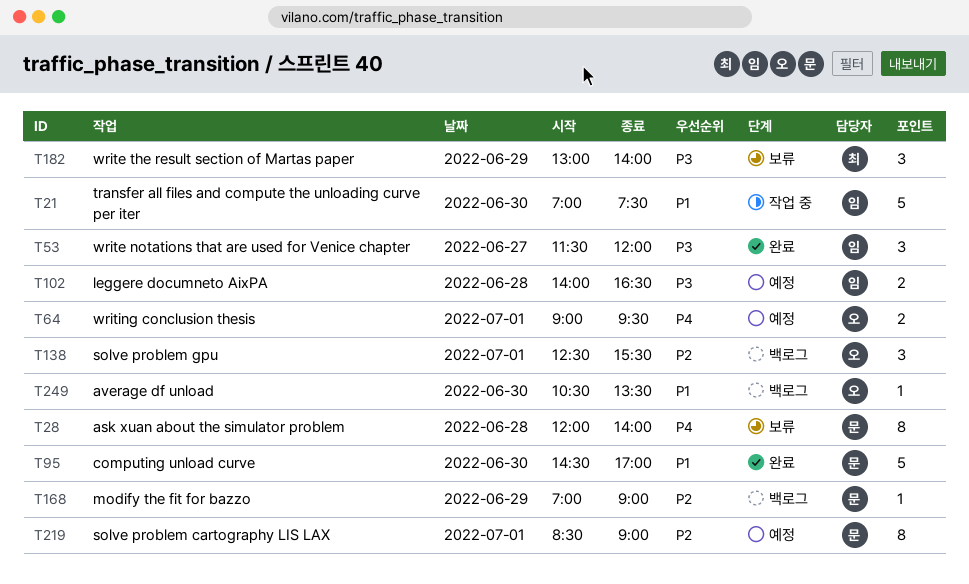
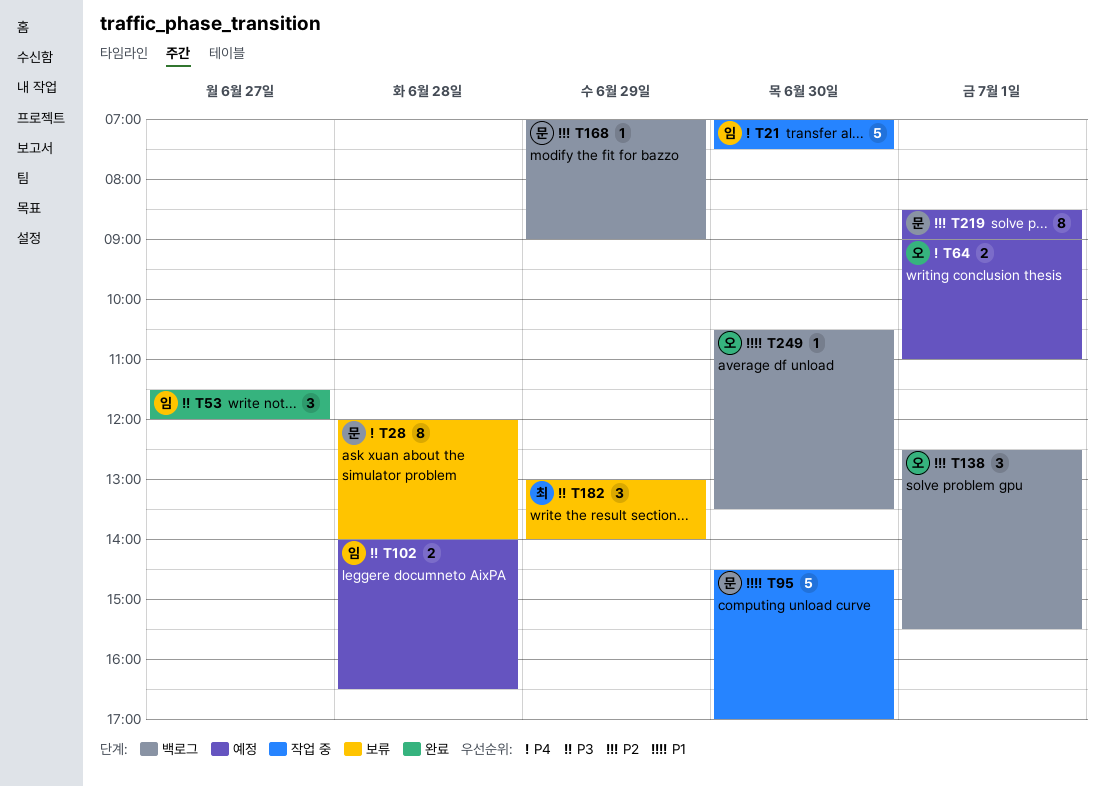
T21, priority: P1 -> P4
T64, ends: 09:30 -> 11:00
T95, status: 완료 -> 작업 중

